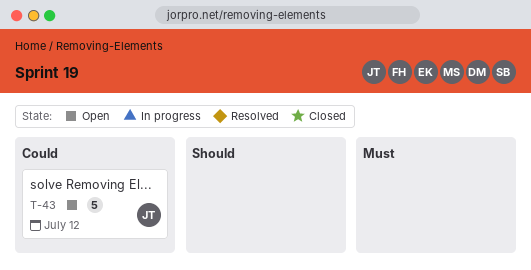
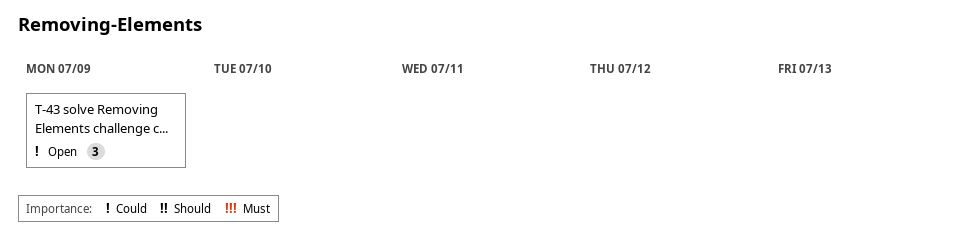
T-43, estimate: 5 -> 3
T-43, day: Jul 12 -> Jul 9

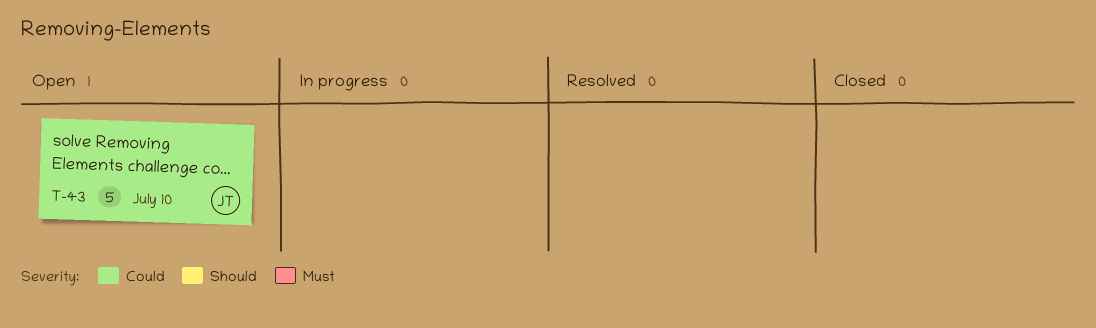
T-43, estimate: 3 -> 5
T-43, day: Jul 9 -> Jul 10

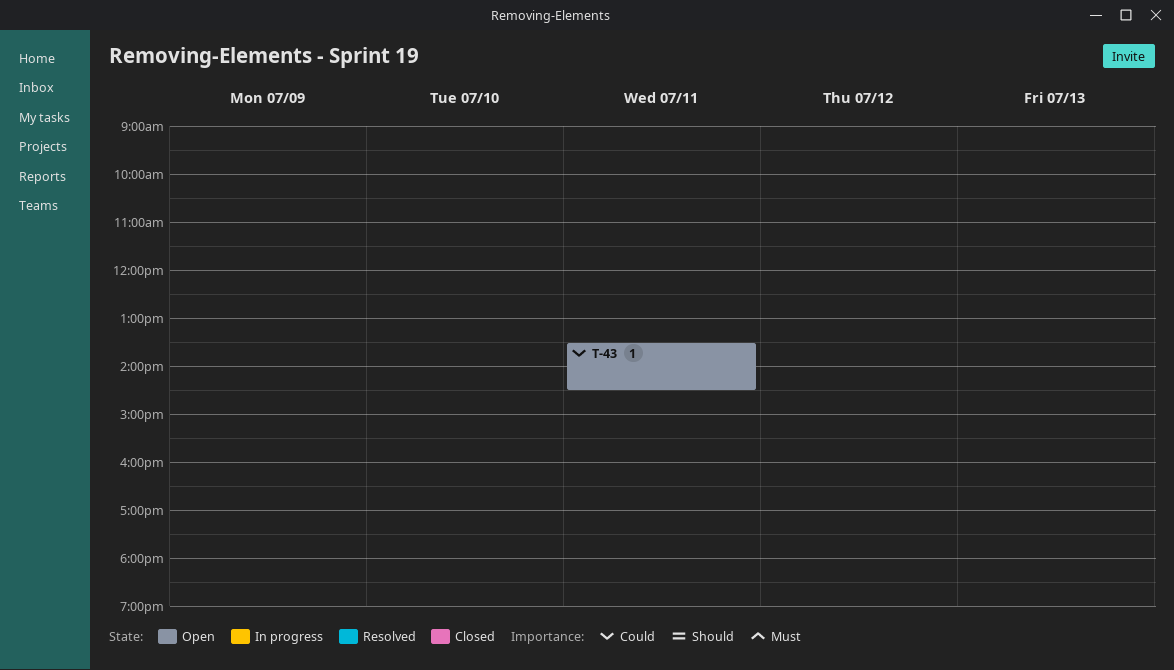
T-43, estimate: 5 -> 1
T-43, day: Jul 10 -> Jul 11

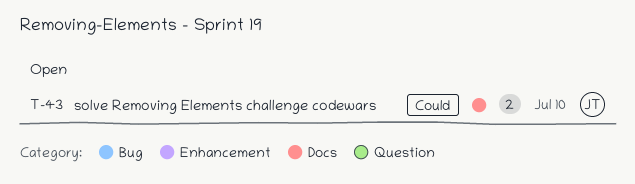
T-43, estimate: 1 -> 2
T-43, day: Jul 11 -> Jul 10

